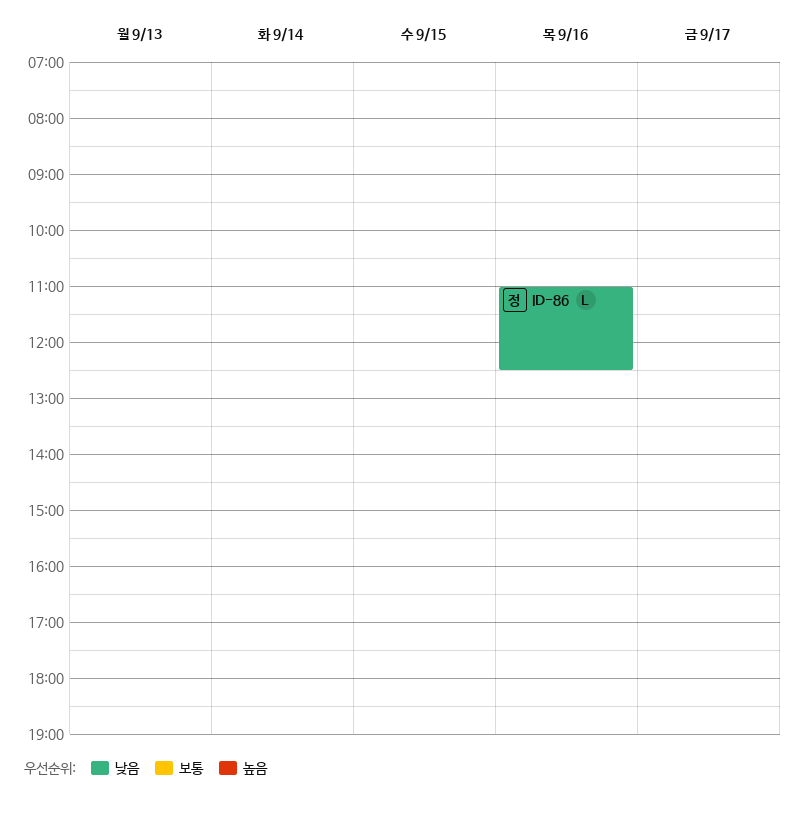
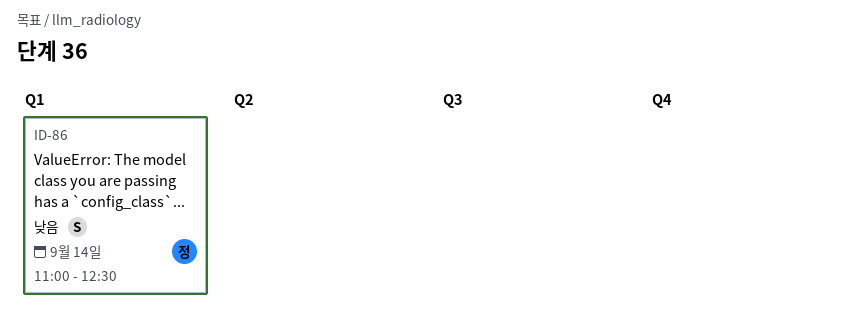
ID-86, estimate: L -> S
ID-86, day: Sep 16 -> Sep 14

